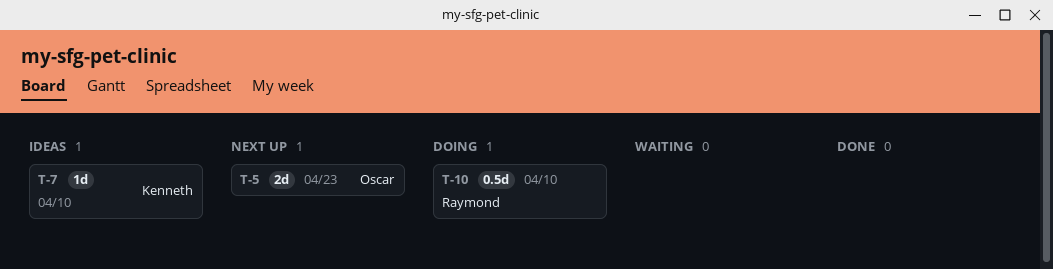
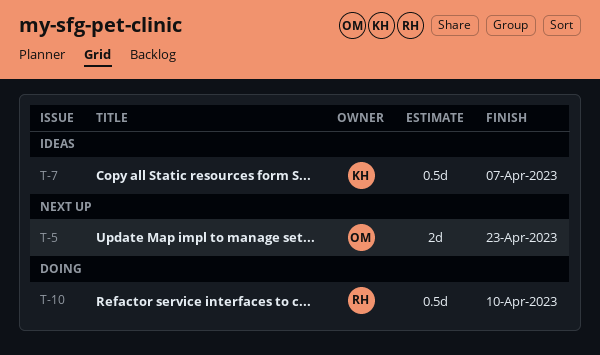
T-7, estimate: 1d -> 0.5d
T-7, due: Apr 10 -> Apr 7

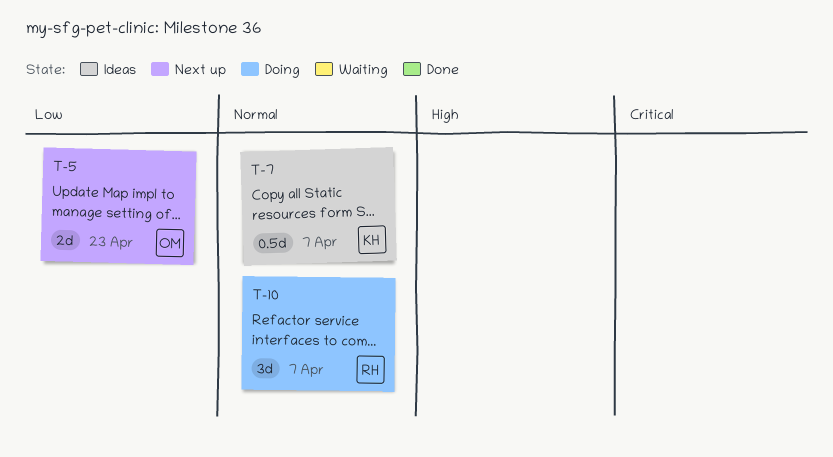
T-10, estimate: 0.5d -> 3d
T-10, due: Apr 10 -> Apr 7

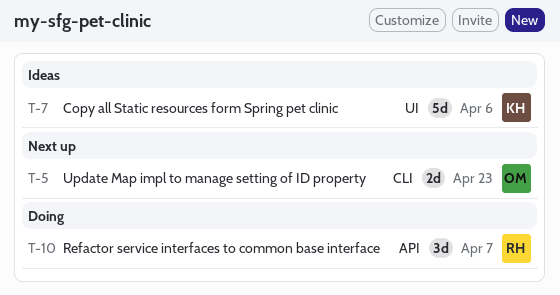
T-7, estimate: 0.5d -> 5d
T-7, due: Apr 7 -> Apr 6

